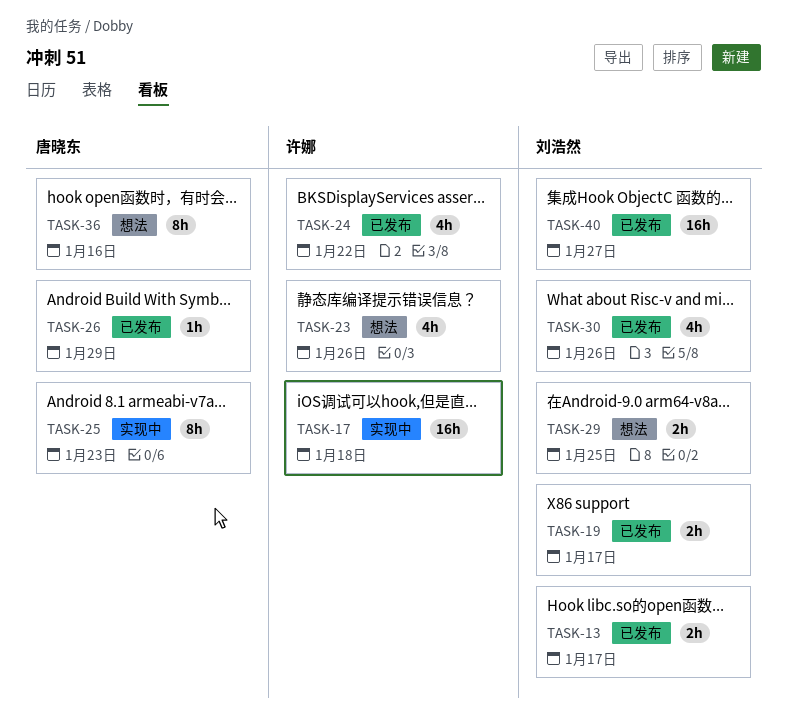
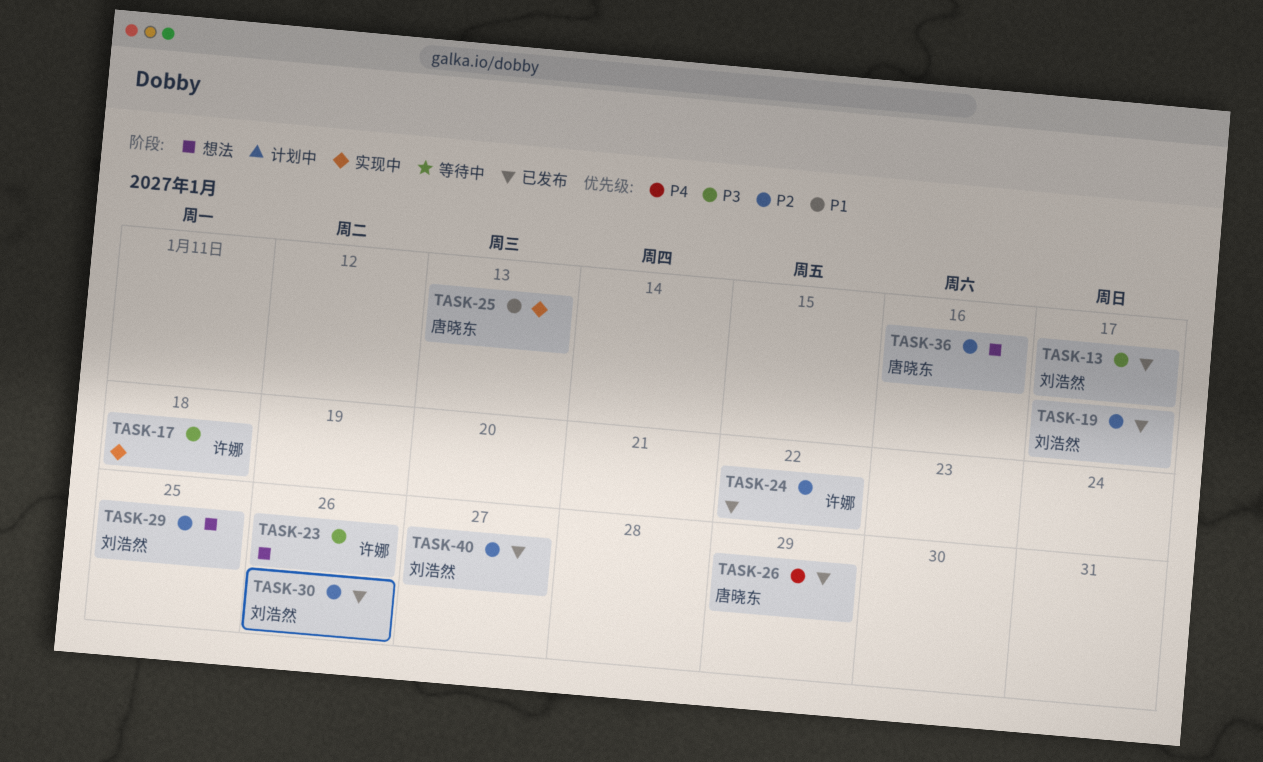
TASK-25, due: Jan 23 -> Jan 13

